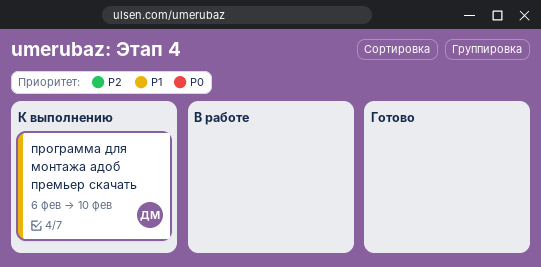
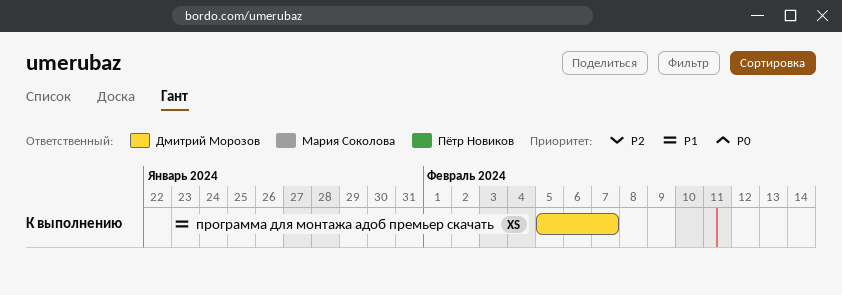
программа для монтажа адоб премьер скачать, start: Feb 6 -> Feb 5
программа для монтажа адоб премьер скачать, due: Feb 10 -> Feb 7

